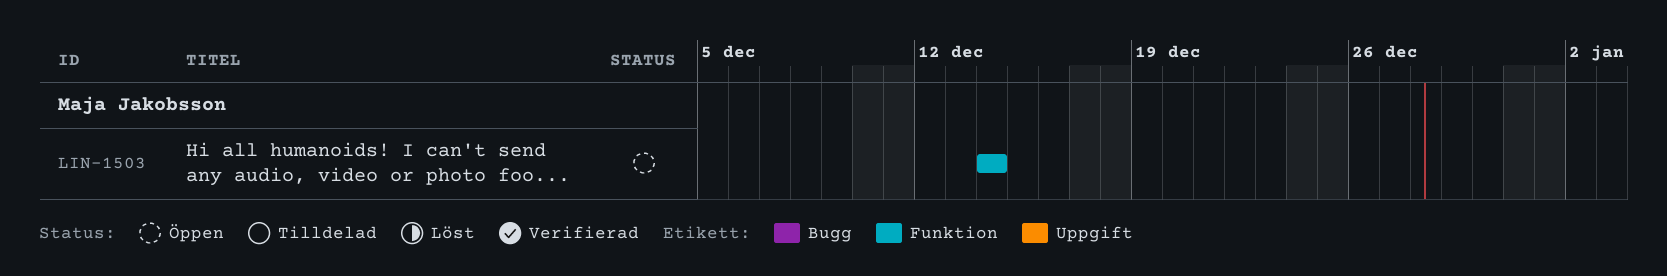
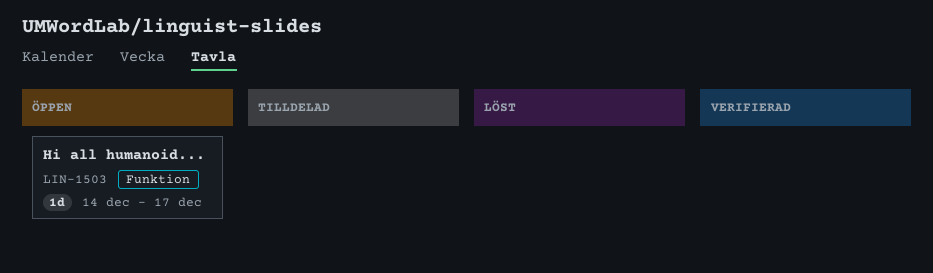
LIN-1503, due: Dec 14 -> Dec 17

